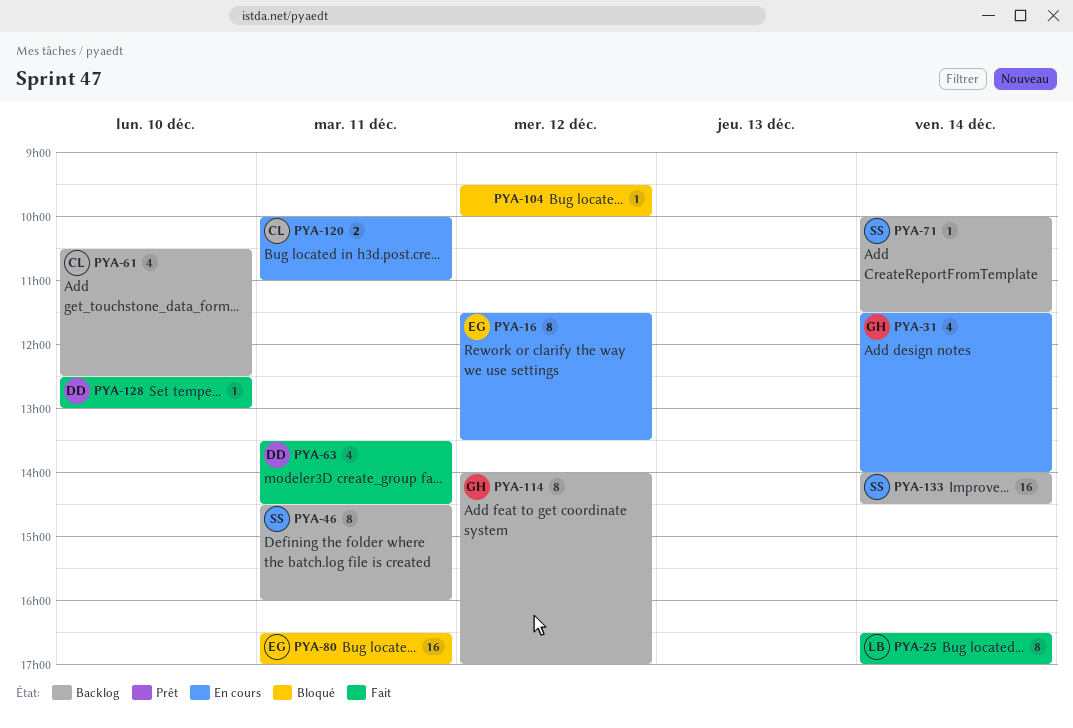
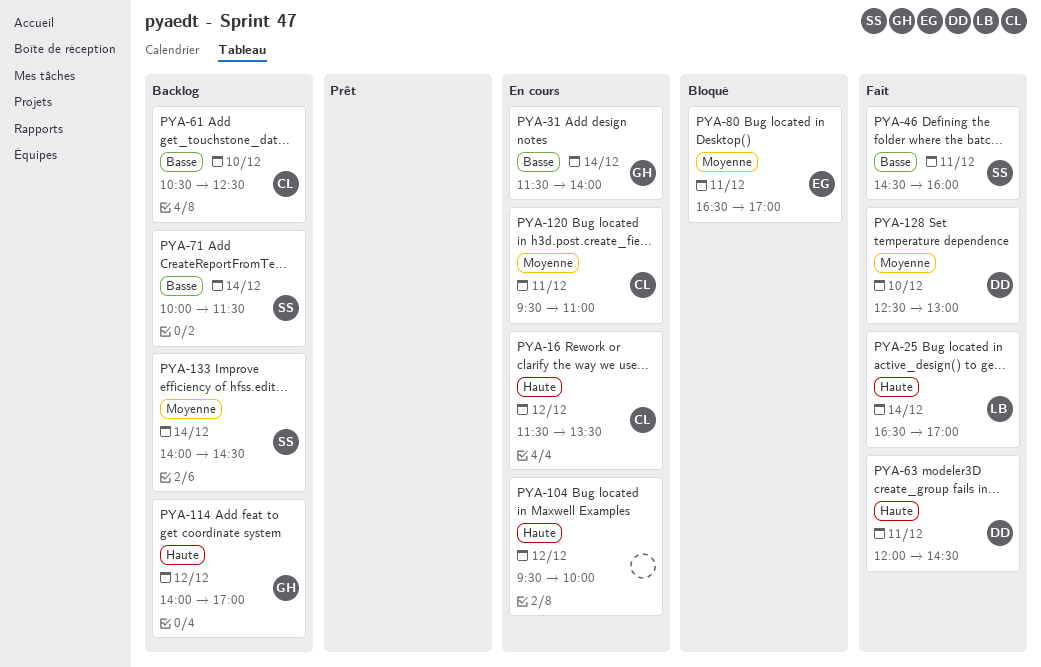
PYA-16, owner: EG -> CL
PYA-46, status: Backlog -> Fait
PYA-63, begins: 13:30 -> 12:00
PYA-104, status: Bloqué -> En cours
PYA-120, begins: 10:00 -> 09:30

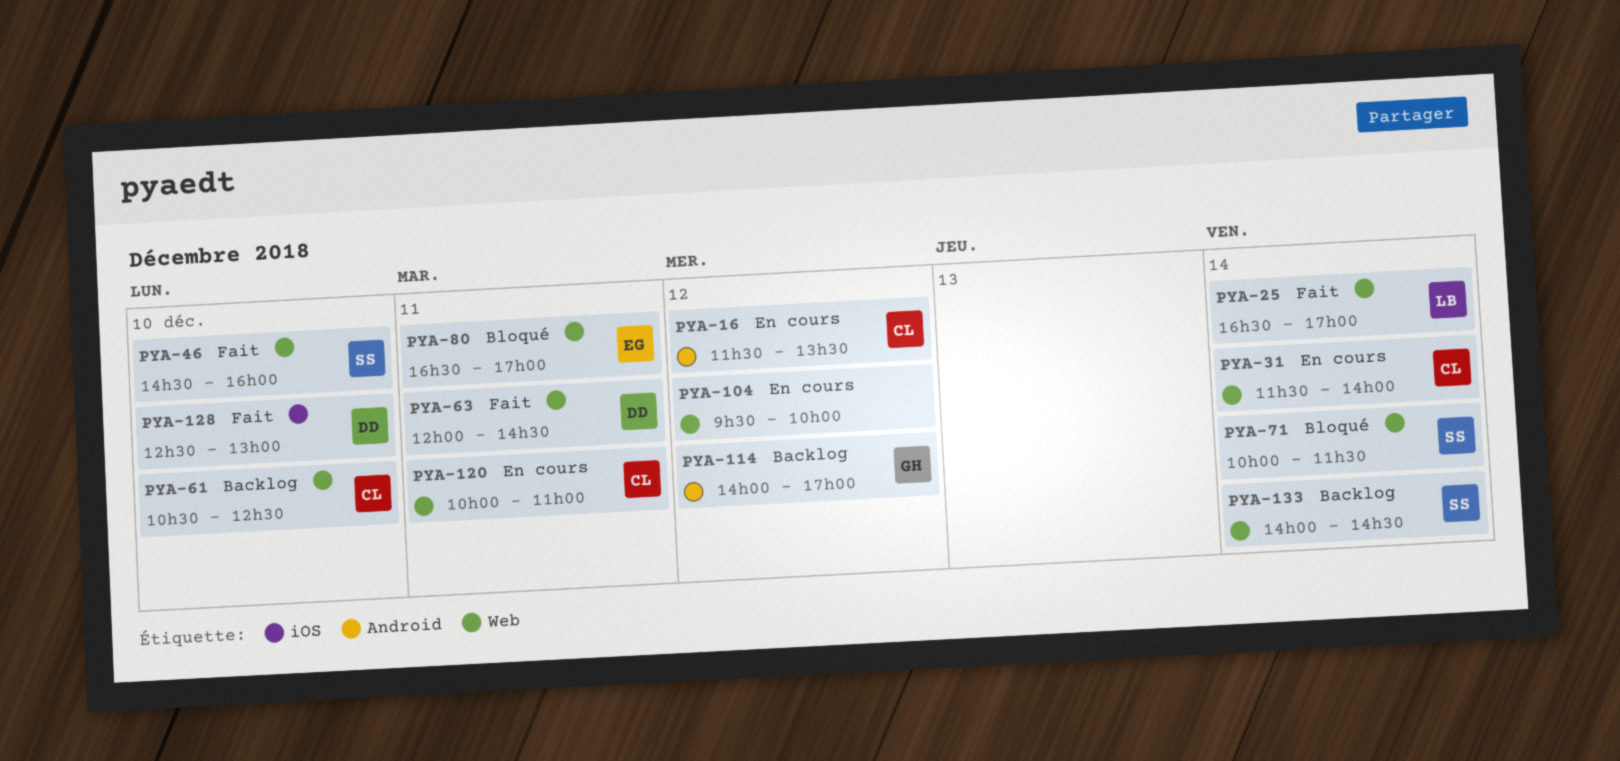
PYA-31, owner: GH -> CL
PYA-46, day: Dec 11 -> Dec 10
PYA-71, status: Backlog -> Bloqué
PYA-120, begins: 09:30 -> 10:00

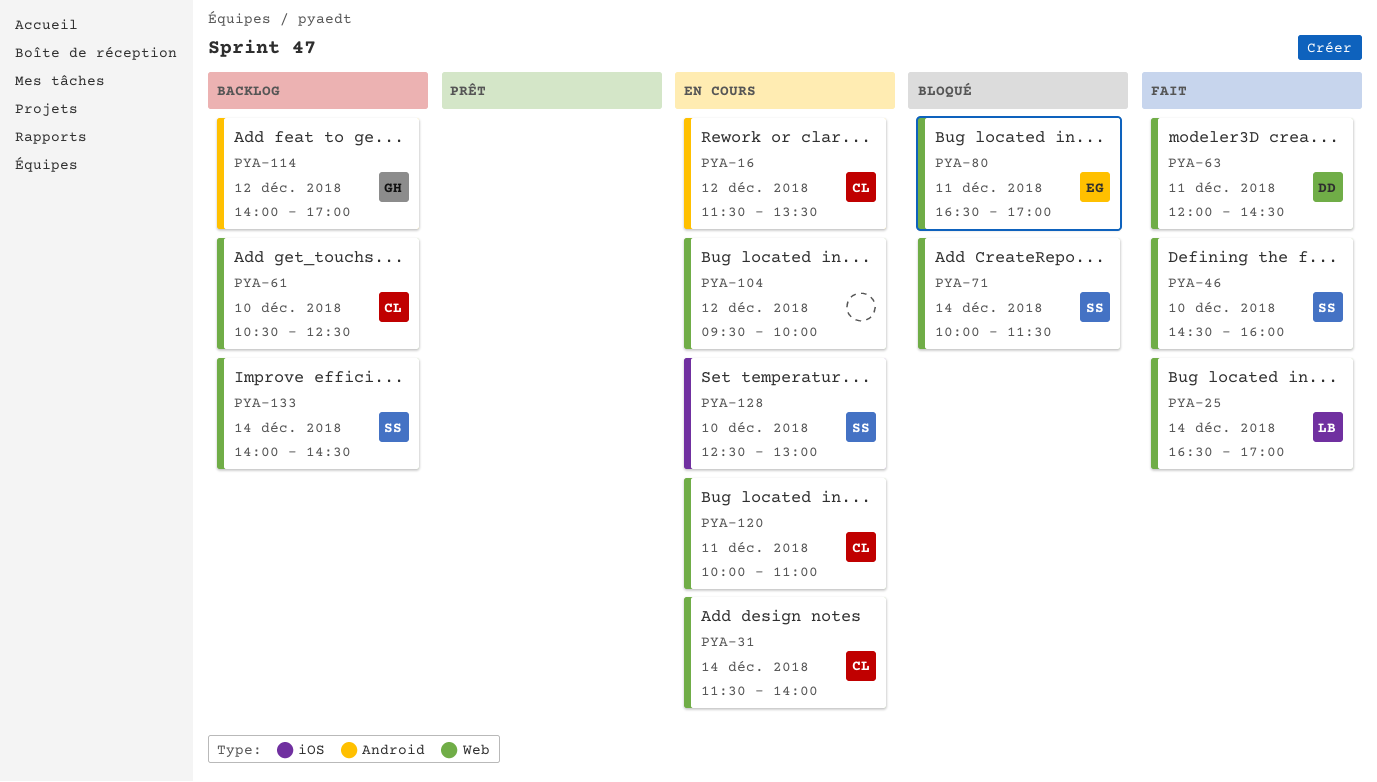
PYA-128, status: Fait -> En cours
PYA-128, owner: DD -> SS

